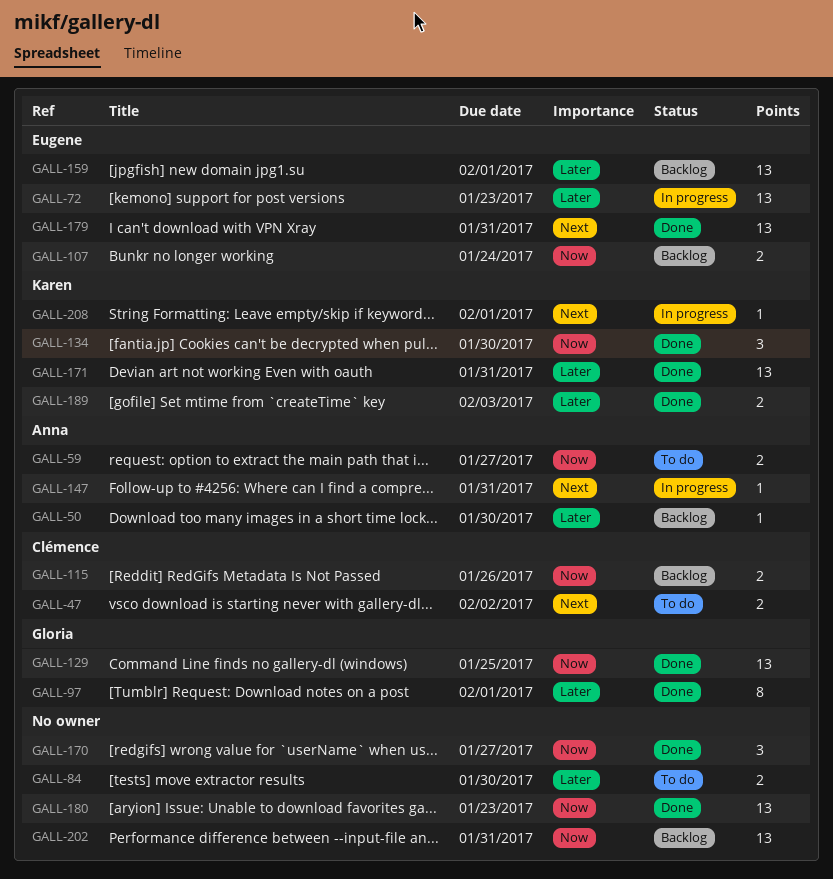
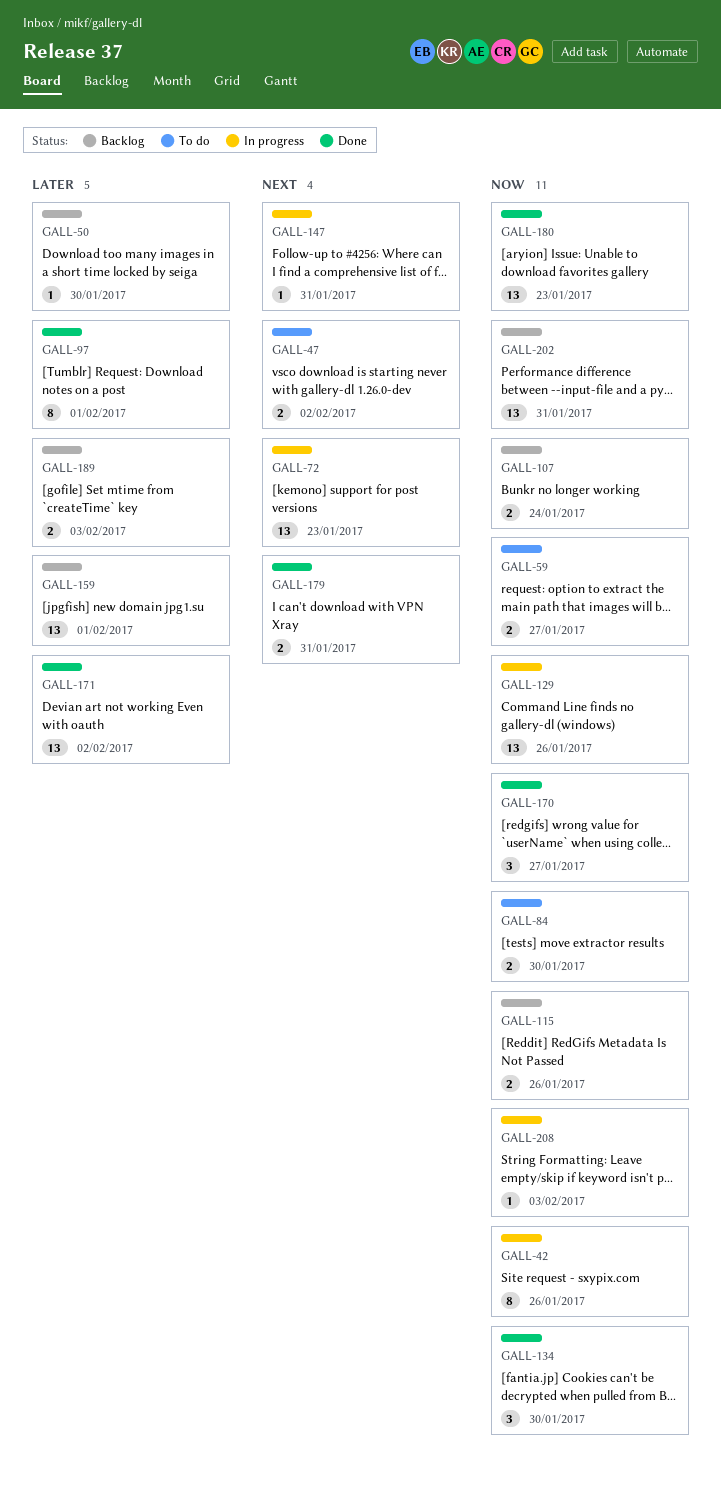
GALL-42: none -> present
GALL-72, priority: Later -> Next
GALL-84, priority: Later -> Now
GALL-129, status: Done -> In progress
GALL-129, due: Jan 25 -> Jan 26
GALL-171, due: Jan 31 -> Feb 2
GALL-179, estimate: 13 -> 2
GALL-189, status: Done -> Backlog
GALL-208, priority: Next -> Now
GALL-208, due: Feb 1 -> Feb 3

